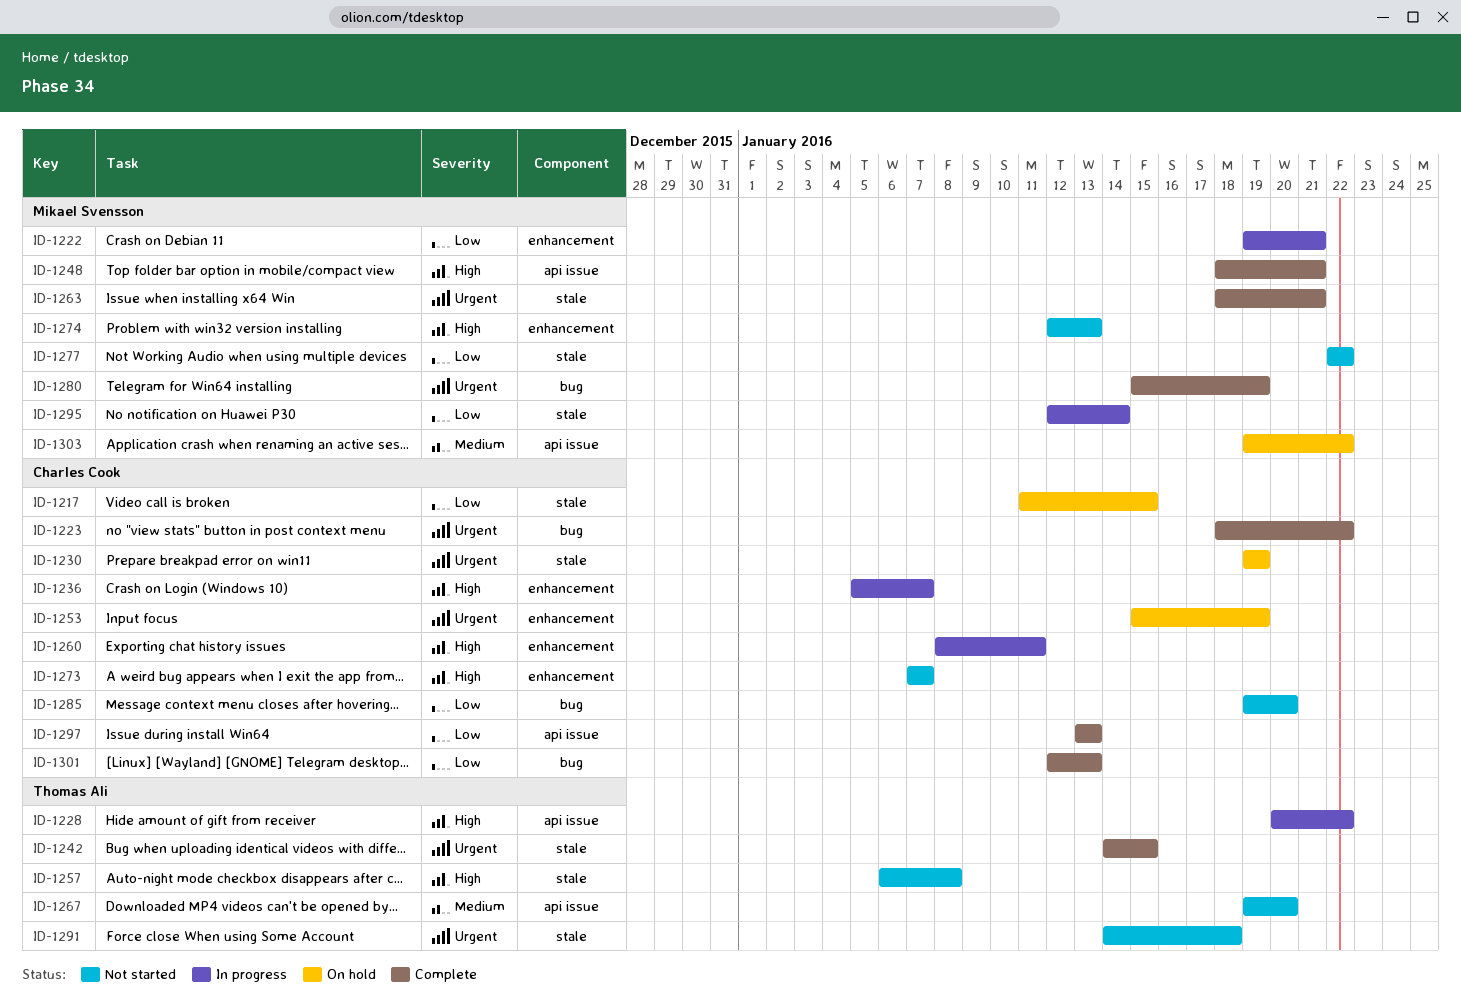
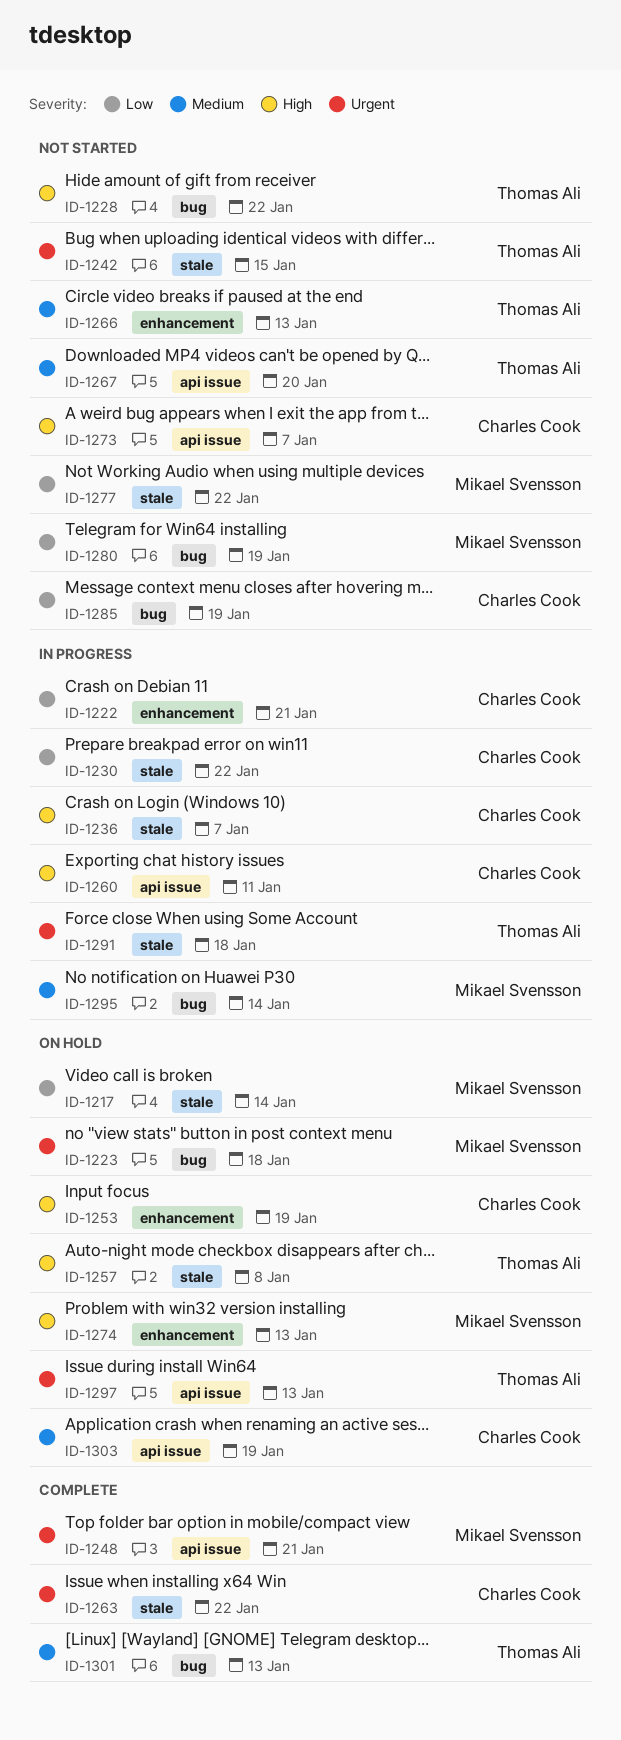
ID-1217, owner: Charles Cook -> Mikael Svensson
ID-1217, due: Jan 15 -> Jan 14
ID-1222, owner: Mikael Svensson -> Charles Cook
ID-1223, status: Complete -> On hold
ID-1223, owner: Charles Cook -> Mikael Svensson
ID-1223, due: Jan 22 -> Jan 18
ID-1228, status: In progress -> Not started
ID-1228, label: api issue -> bug
ID-1230, status: On hold -> In progress
ID-1230, priority: Urgent -> Low
ID-1230, due: Jan 19 -> Jan 22
ID-1236, label: enhancement -> stale
ID-1242, status: Complete -> Not started
ID-1248, priority: High -> Urgent
ID-1253, priority: Urgent -> High
ID-1257, status: Not started -> On hold
ID-1260, label: enhancement -> api issue
ID-1263, owner: Mikael Svensson -> Charles Cook
ID-1263, due: Jan 21 -> Jan 22
ID-1266: none -> present
ID-1273, label: enhancement -> api issue
ID-1274, status: Not started -> On hold
ID-1280, status: Complete -> Not started
ID-1280, priority: Urgent -> Low
ID-1285, due: Jan 20 -> Jan 19
ID-1291, status: Not started -> In progress
ID-1295, priority: Low -> Medium
ID-1295, label: stale -> bug
ID-1297, status: Complete -> On hold
ID-1297, owner: Charles Cook -> Thomas Ali
ID-1297, priority: Low -> Urgent
ID-1301, owner: Charles Cook -> Thomas Ali
ID-1301, priority: Low -> Medium
ID-1303, owner: Mikael Svensson -> Charles Cook
ID-1303, due: Jan 22 -> Jan 19

